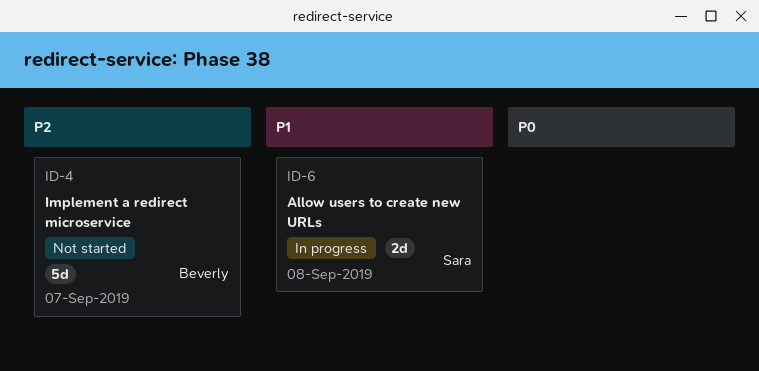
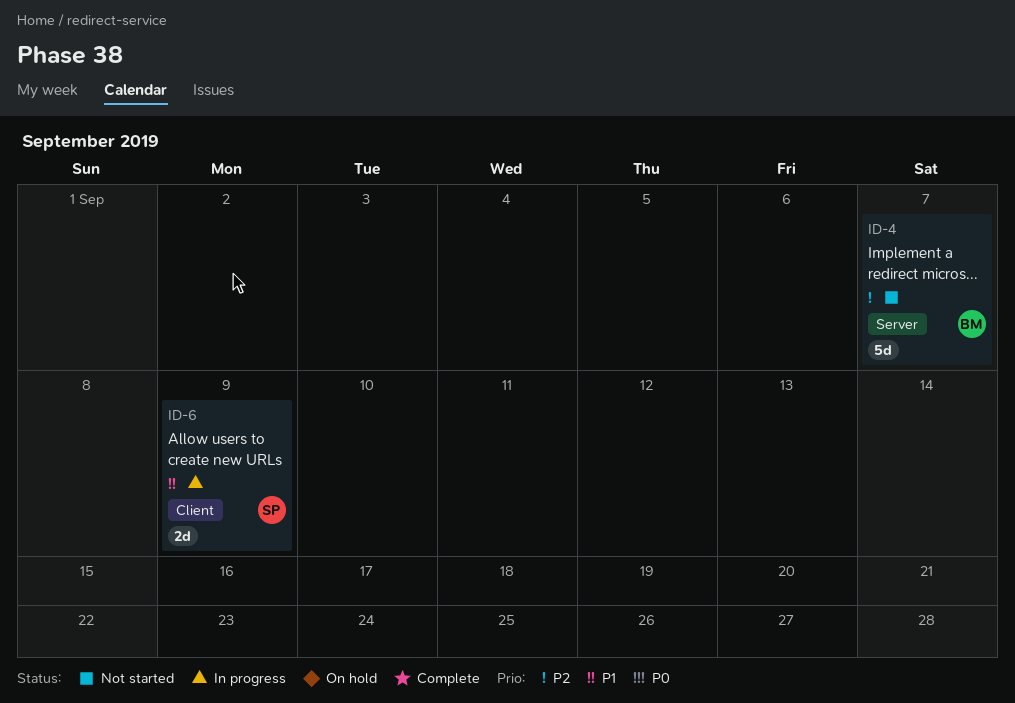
ID-6, due: Sep 8 -> Sep 9

